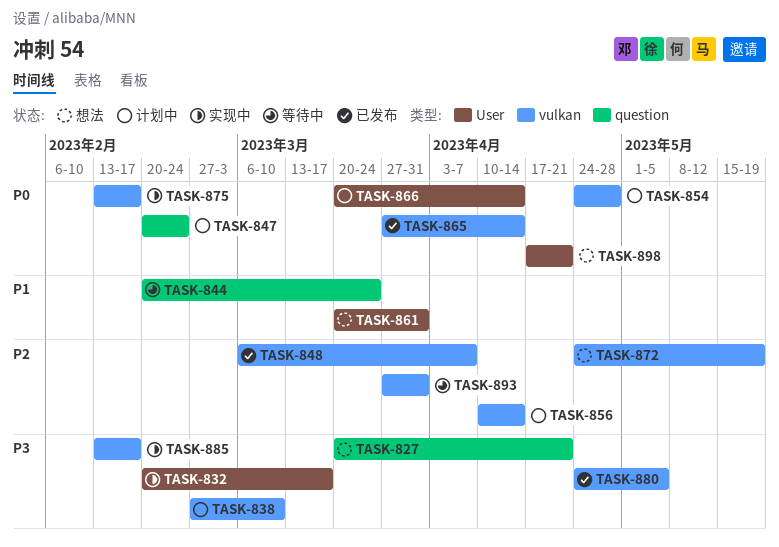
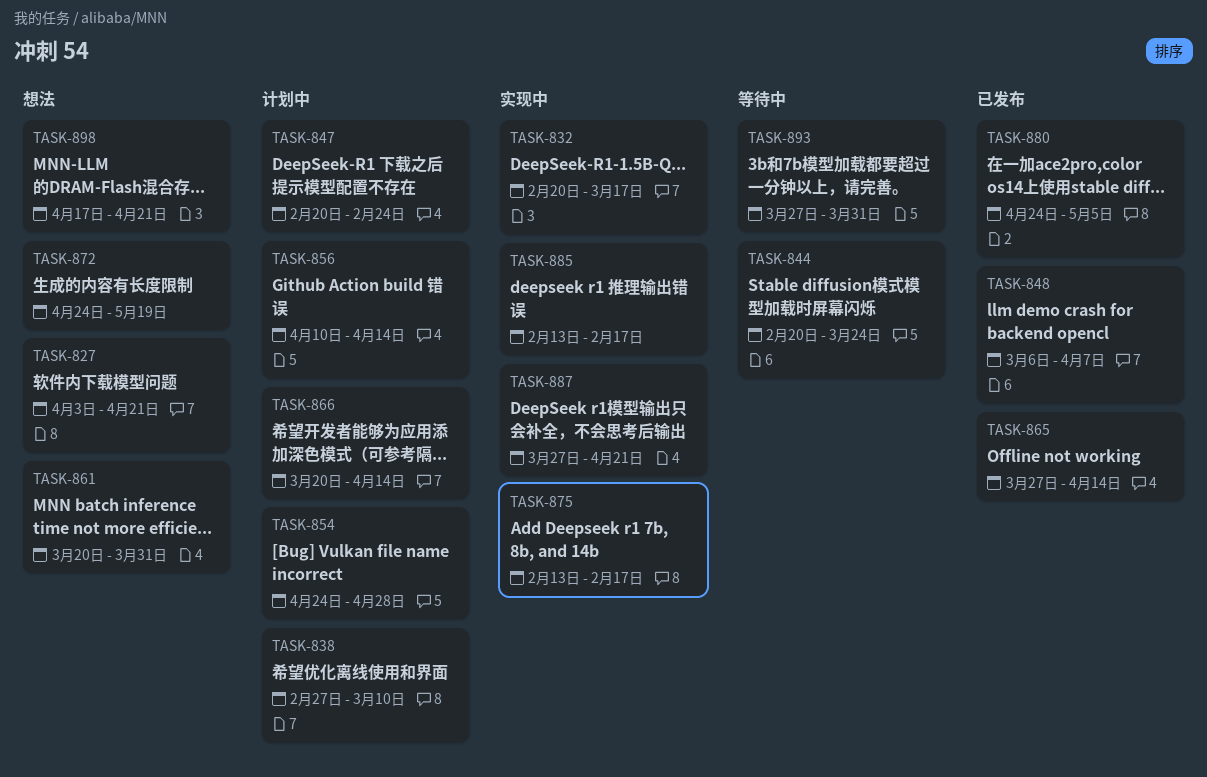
TASK-827, start: Mar 20 -> Apr 3
TASK-887: none -> present

